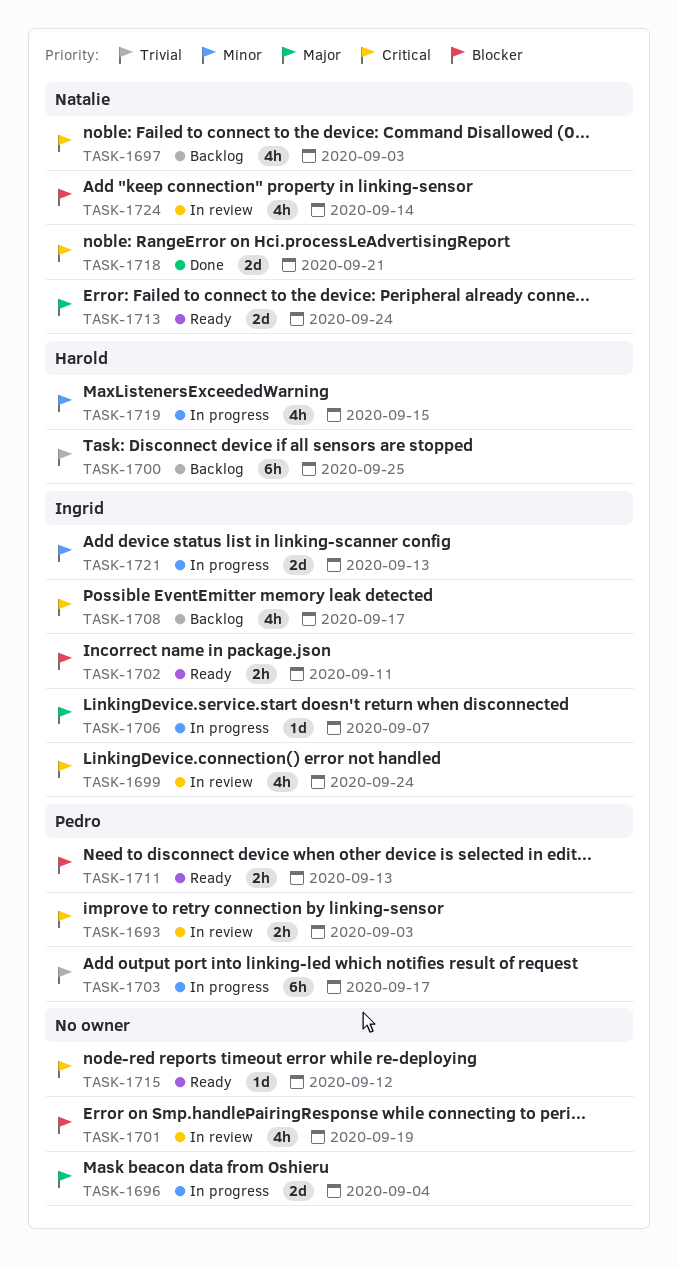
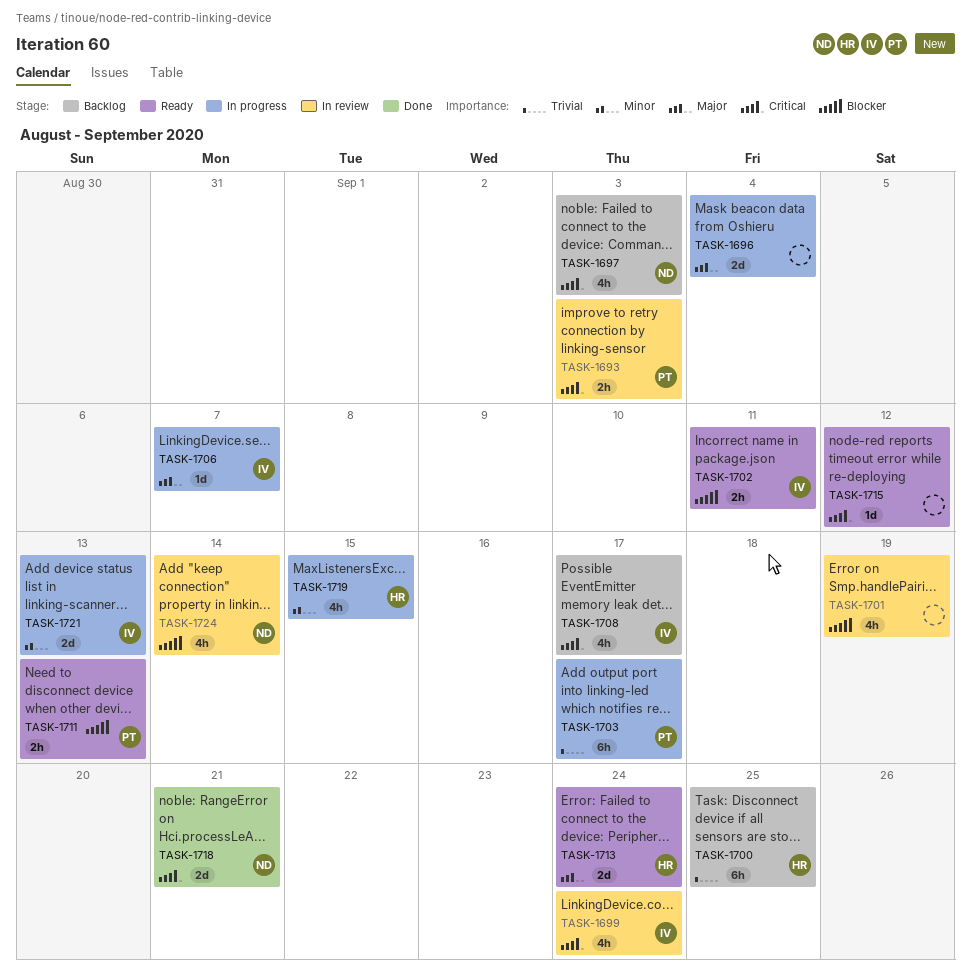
TASK-1713, owner: Natalie -> Harold

